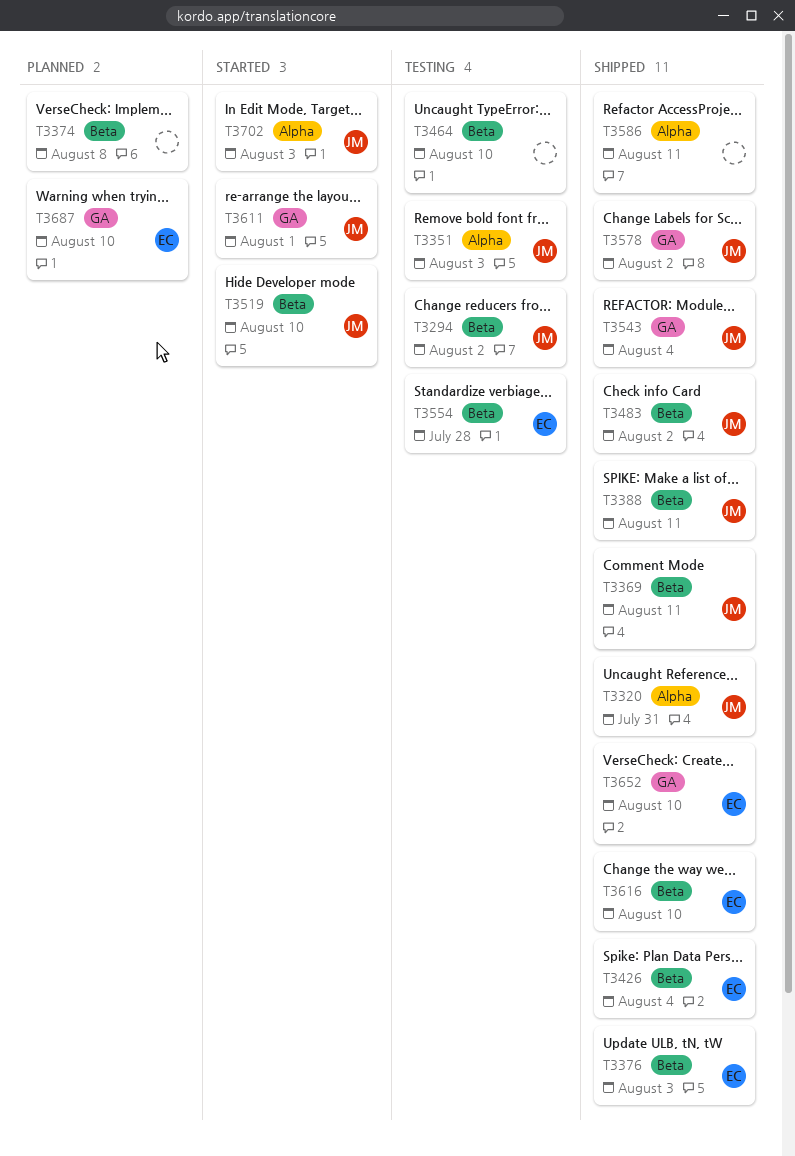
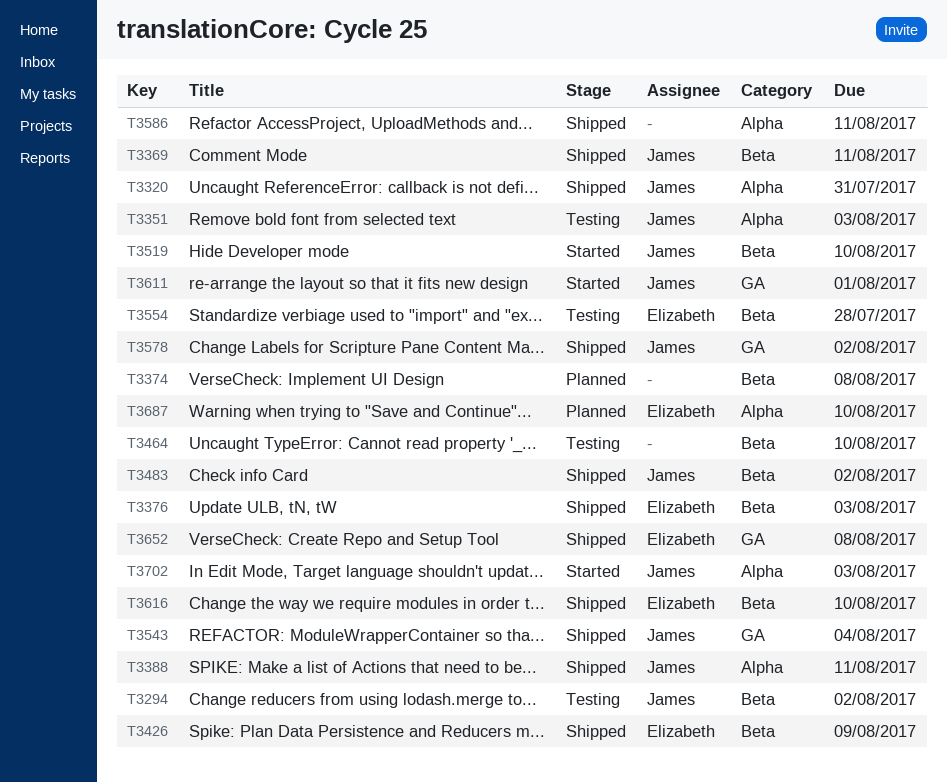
T3388, label: Beta -> Alpha
T3426, due: Aug 4 -> Aug 9
T3652, due: Aug 10 -> Aug 8
T3687, label: GA -> Alpha

